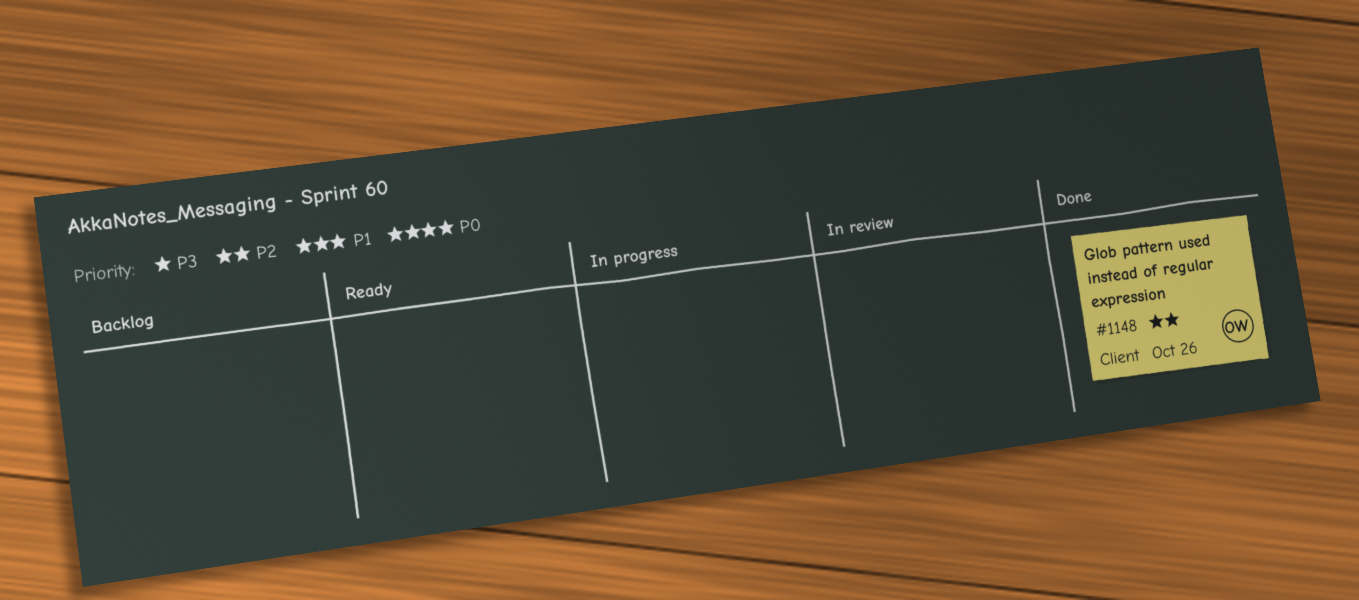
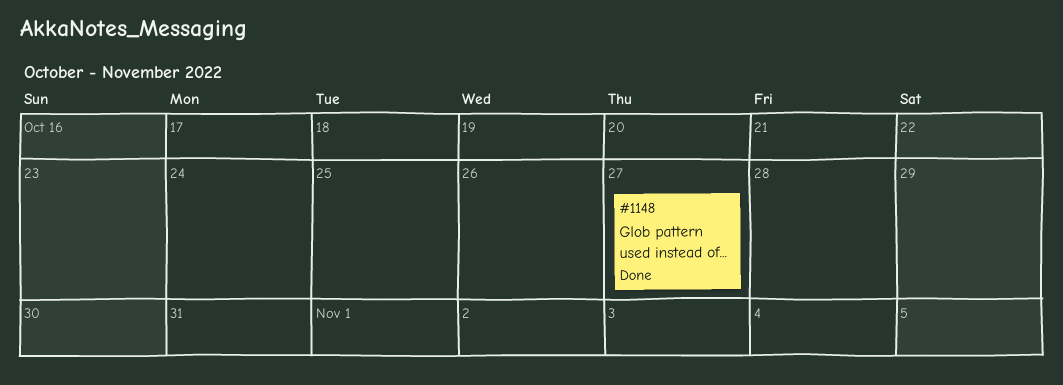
#1148, due: Oct 26 -> Oct 27

